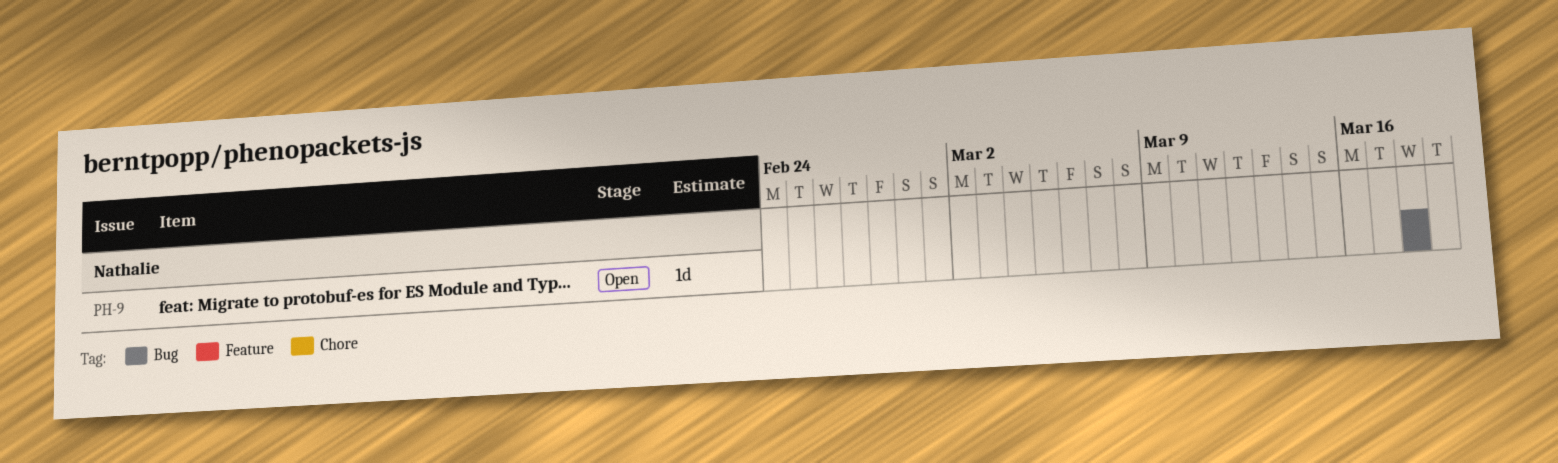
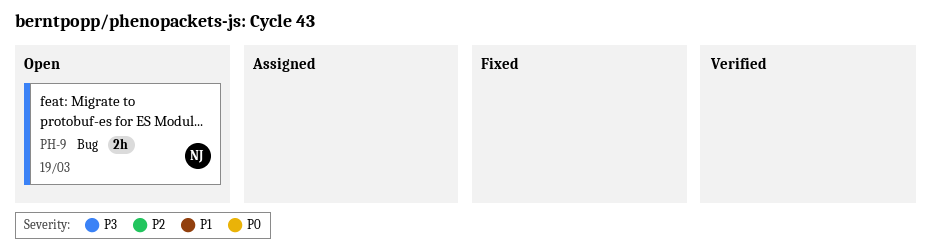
PH-9, estimate: 1d -> 2h
PH-9, due: Mar 18 -> Mar 19

